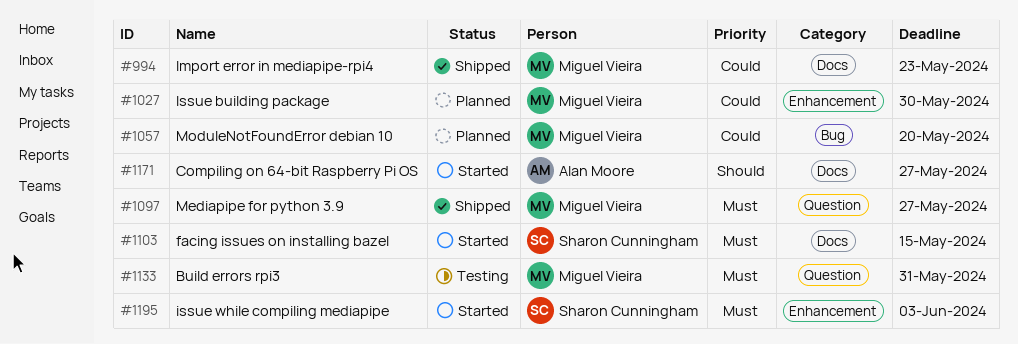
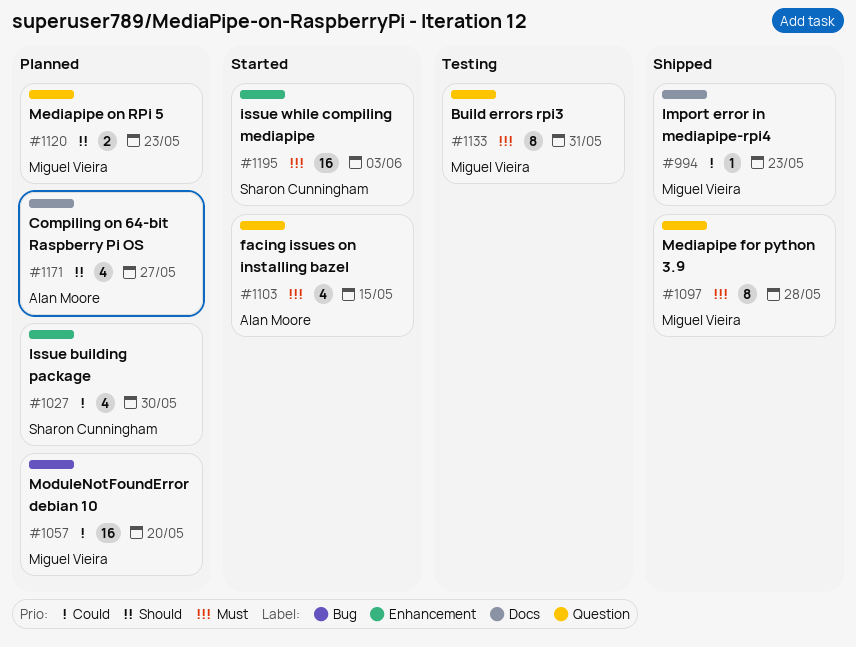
#1027, owner: Miguel Vieira -> Sharon Cunningham
#1097, due: May 27 -> May 28
#1103, owner: Sharon Cunningham -> Alan Moore
#1103, label: Docs -> Question
#1120: none -> present
#1171, status: Started -> Planned

